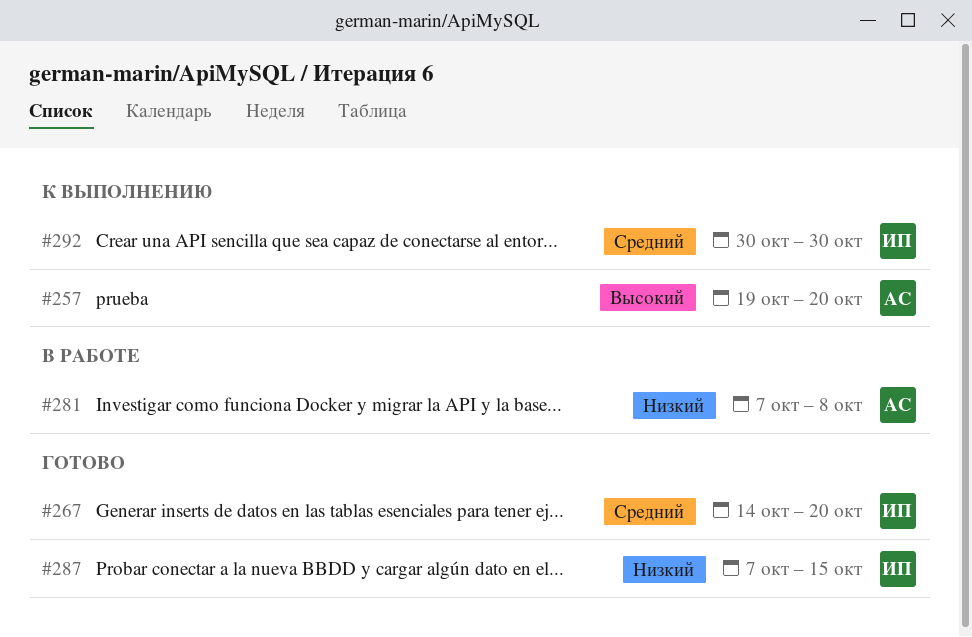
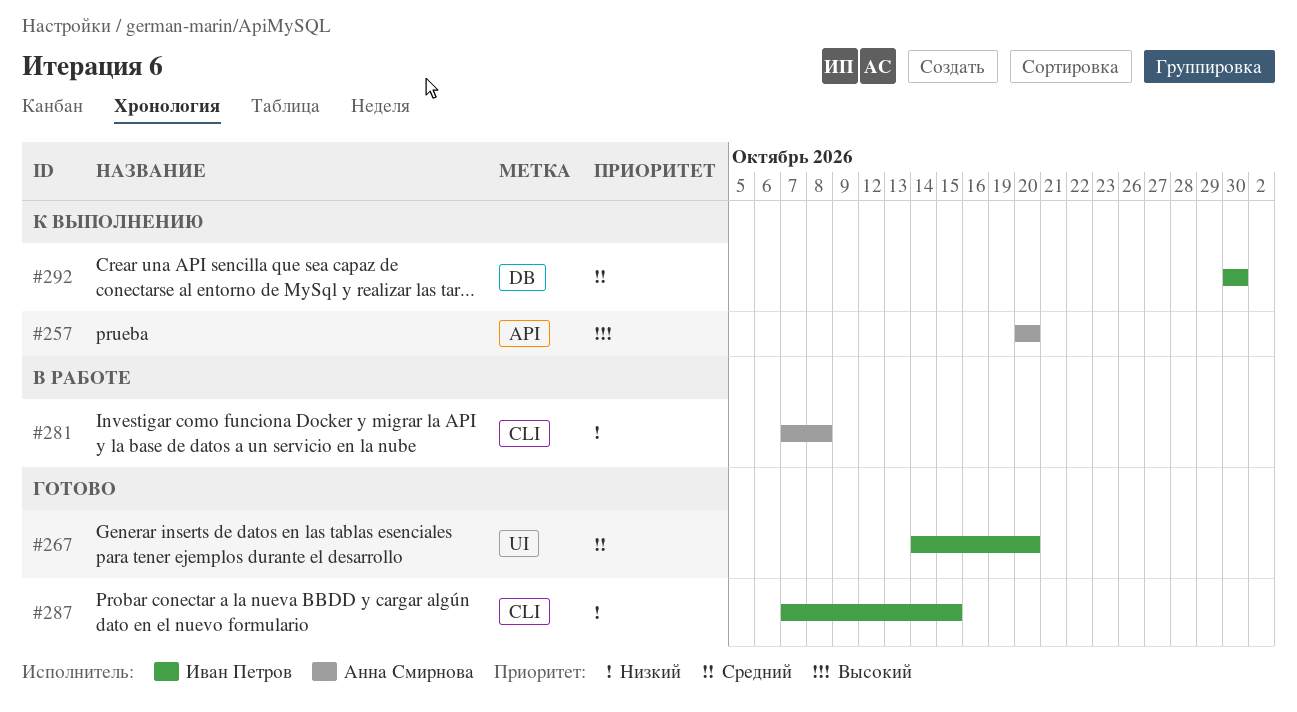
#257, start: Oct 19 -> Oct 20

